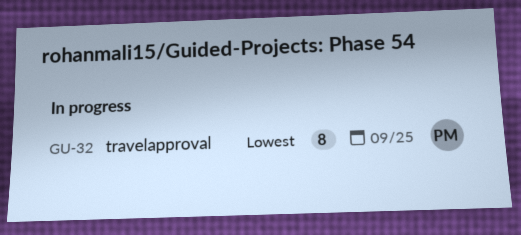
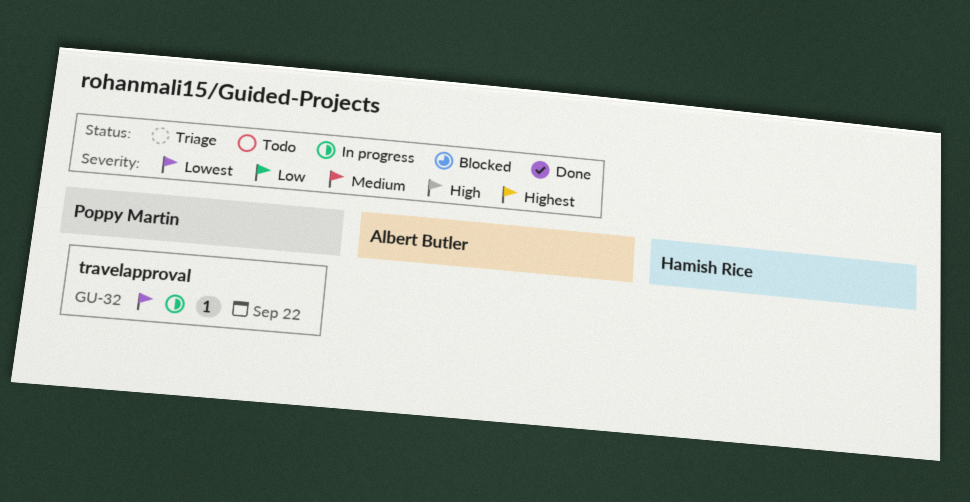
GU-32, estimate: 8 -> 1
GU-32, due: Sep 25 -> Sep 22

